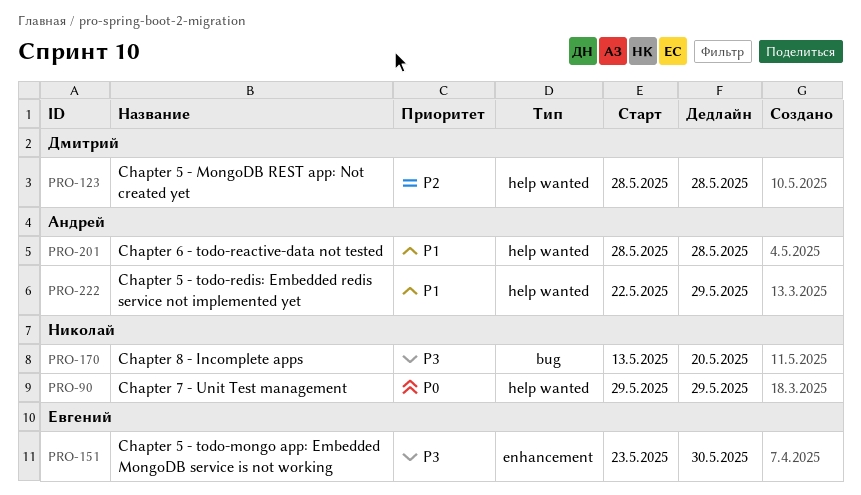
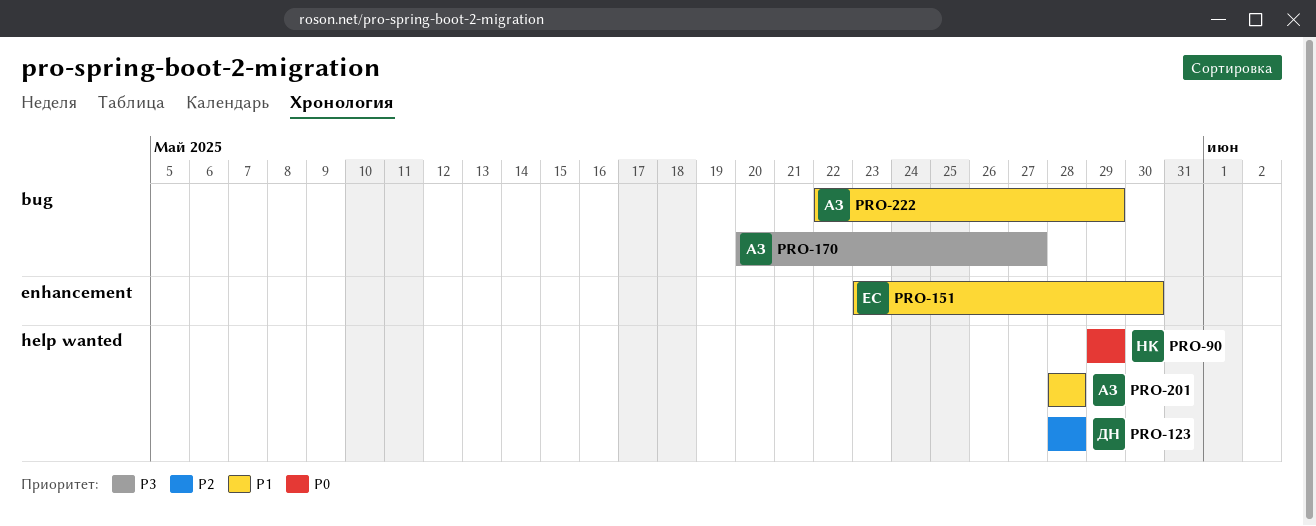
PRO-151, priority: P3 -> P1
PRO-170, owner: Николай -> Андрей
PRO-170, start: May 13 -> May 20
PRO-170, due: May 20 -> May 27
PRO-222, label: help wanted -> bug

